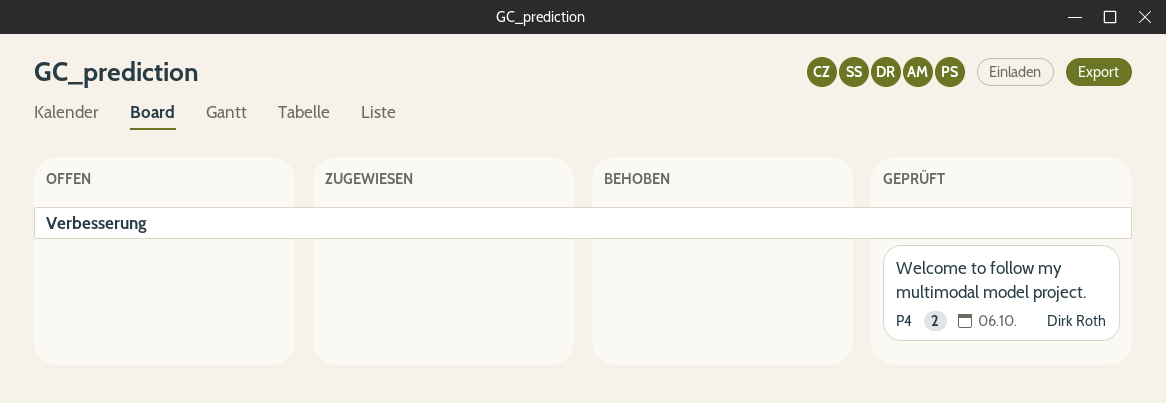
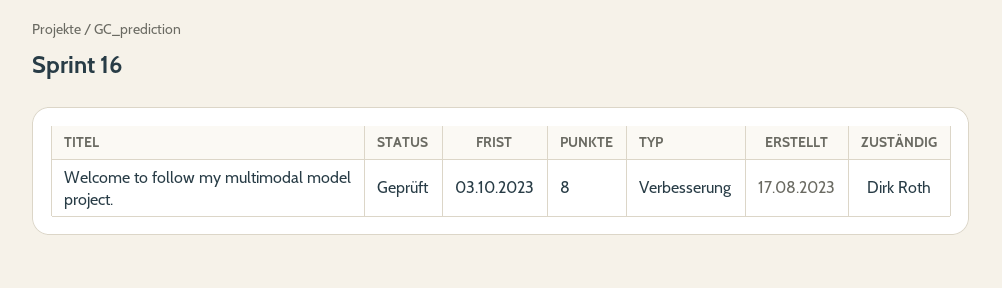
Welcome to follow my multimodal model project., estimate: 2 -> 8
Welcome to follow my multimodal model project., due: Oct 6 -> Oct 3

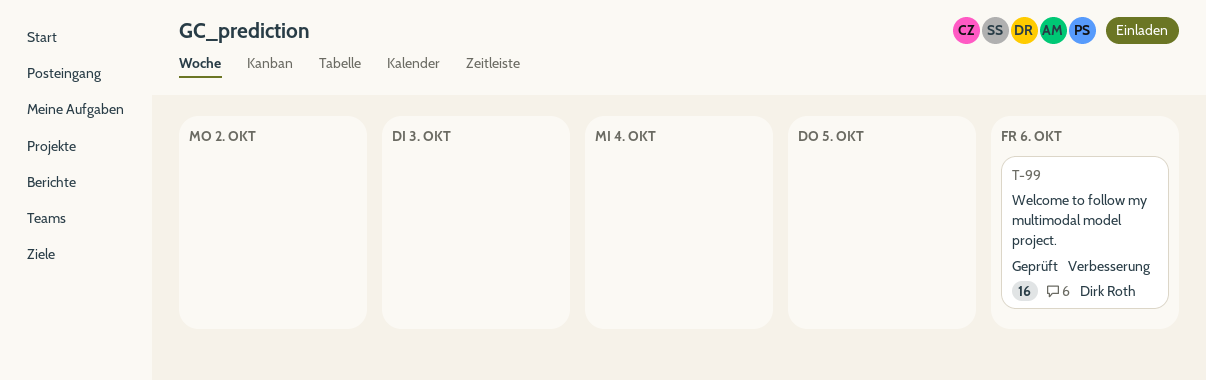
Welcome to follow my multimodal model project., estimate: 8 -> 16
Welcome to follow my multimodal model project., due: Oct 3 -> Oct 6

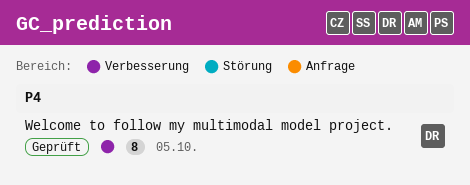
Welcome to follow my multimodal model project., estimate: 16 -> 8
Welcome to follow my multimodal model project., due: Oct 6 -> Oct 5

